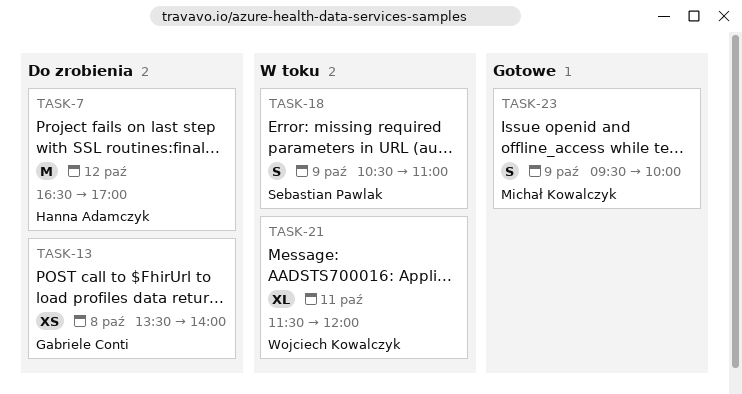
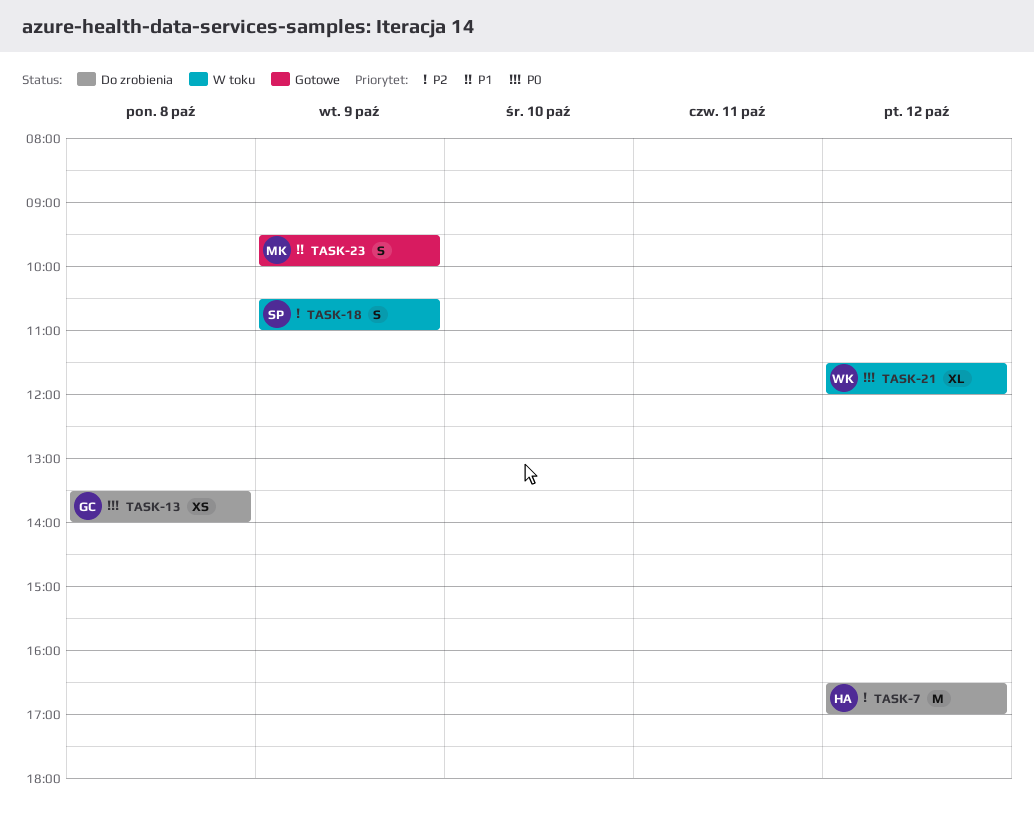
TASK-21, day: Oct 11 -> Oct 12

